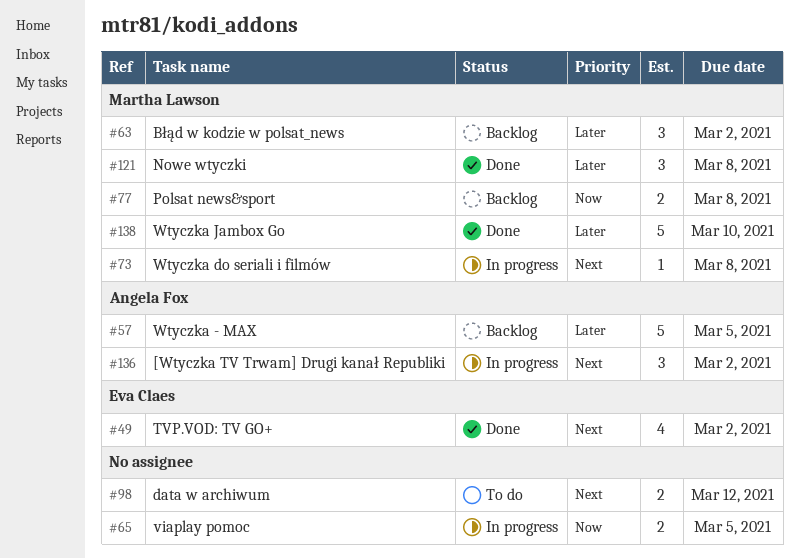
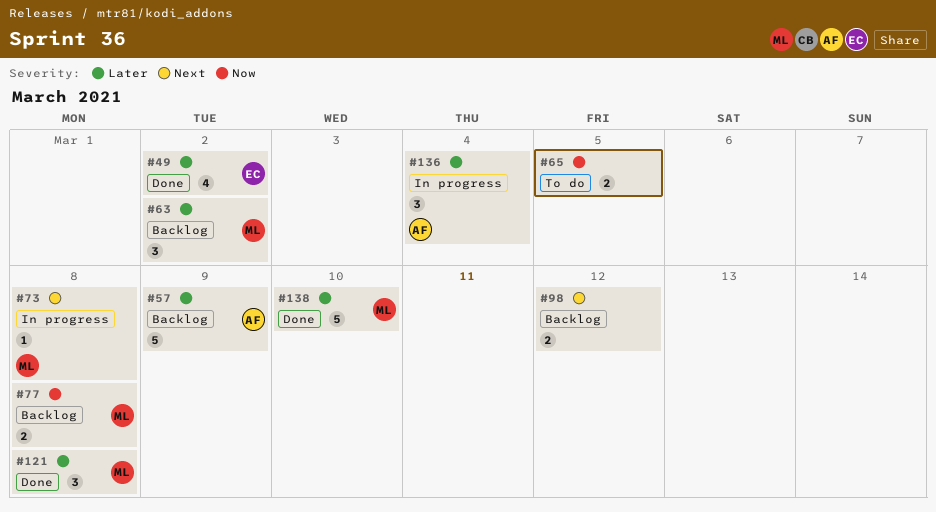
#49, priority: Next -> Later
#57, due: Mar 5 -> Mar 9
#65, status: In progress -> To do
#98, status: To do -> Backlog
#136, priority: Next -> Later
#136, due: Mar 2 -> Mar 4

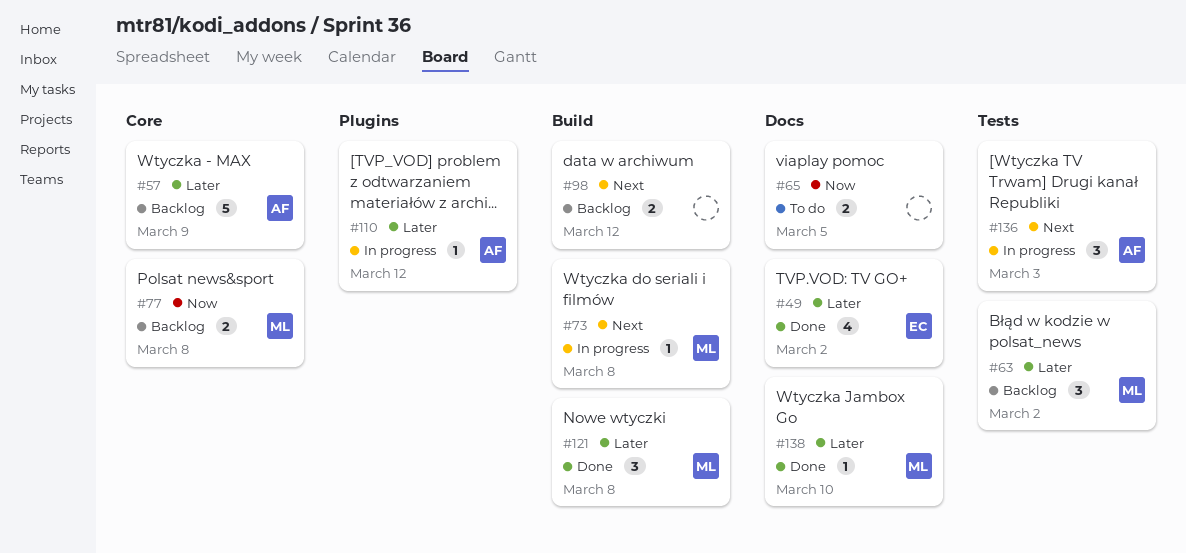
#110: none -> present
#136, priority: Later -> Next
#136, due: Mar 4 -> Mar 3
#138, estimate: 5 -> 1

